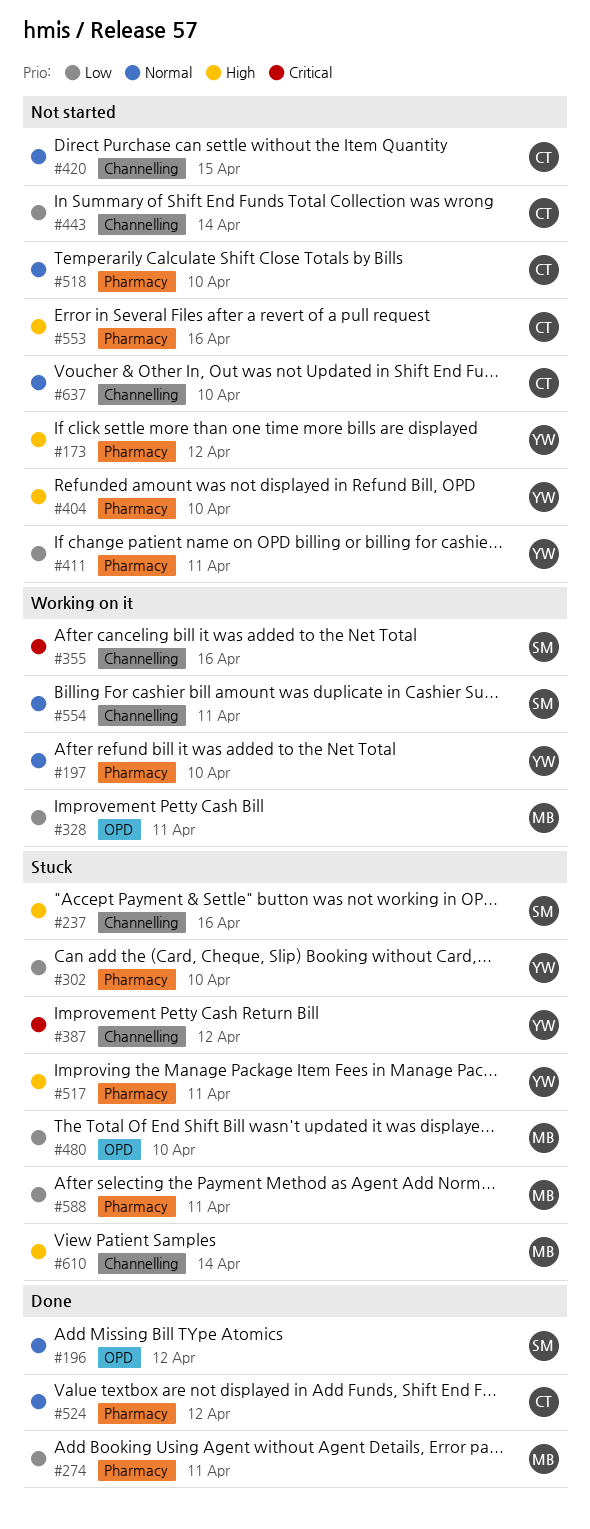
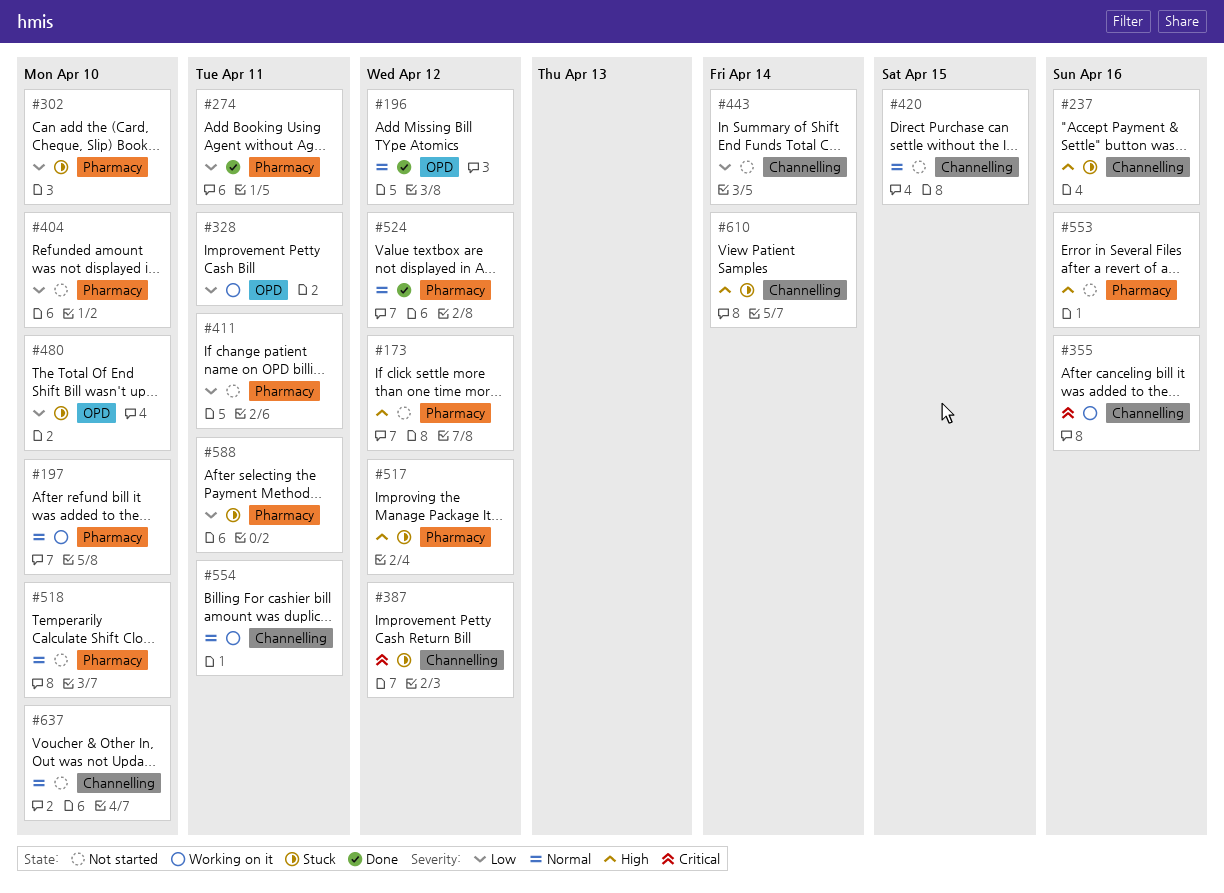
#404, priority: High -> Low
#517, due: Apr 11 -> Apr 12

